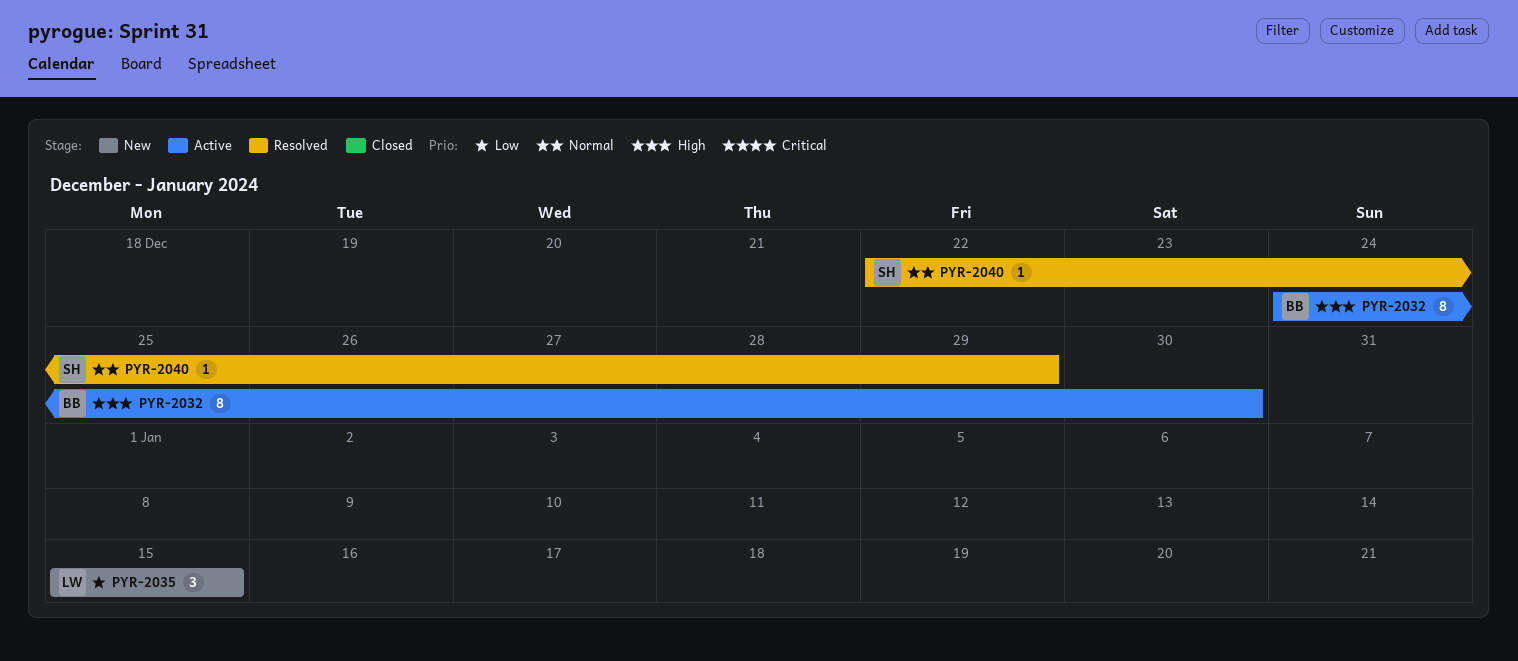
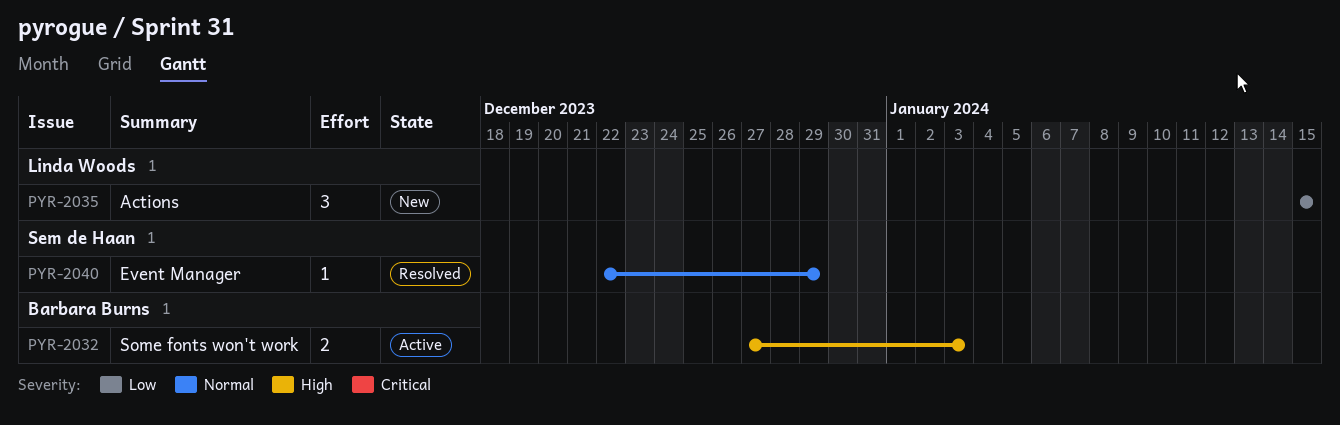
PYR-2032, estimate: 8 -> 2
PYR-2032, start: Dec 24 -> Dec 27
PYR-2032, due: Dec 30 -> Jan 3

